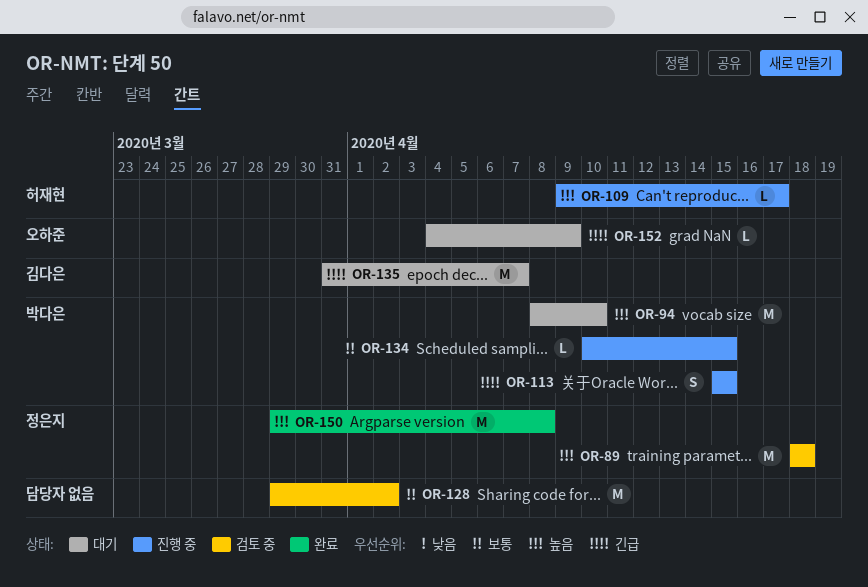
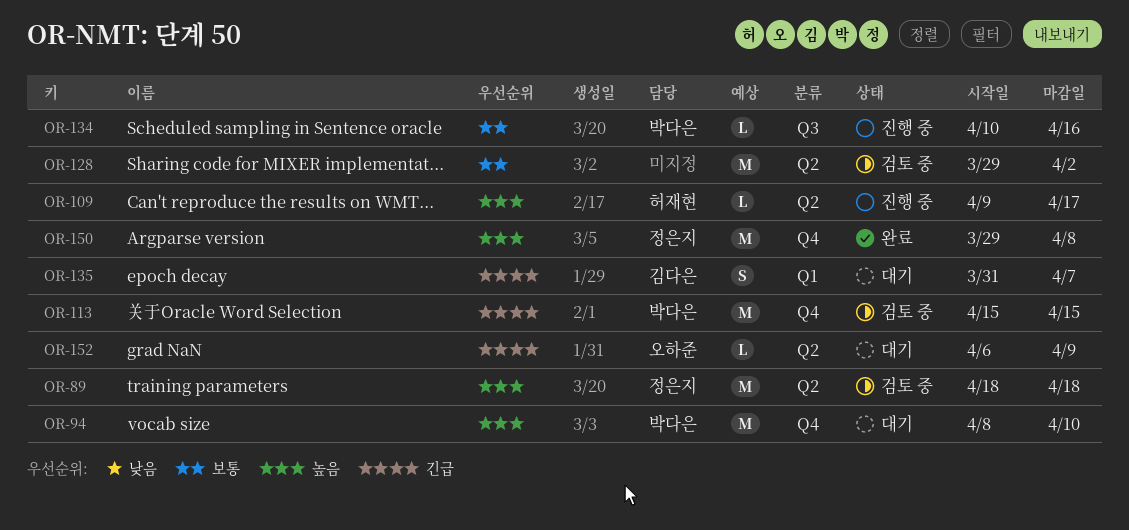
OR-113, status: 진행 중 -> 검토 중
OR-113, estimate: S -> M
OR-134, due: Apr 15 -> Apr 16
OR-135, estimate: M -> S
OR-152, start: Apr 4 -> Apr 6

